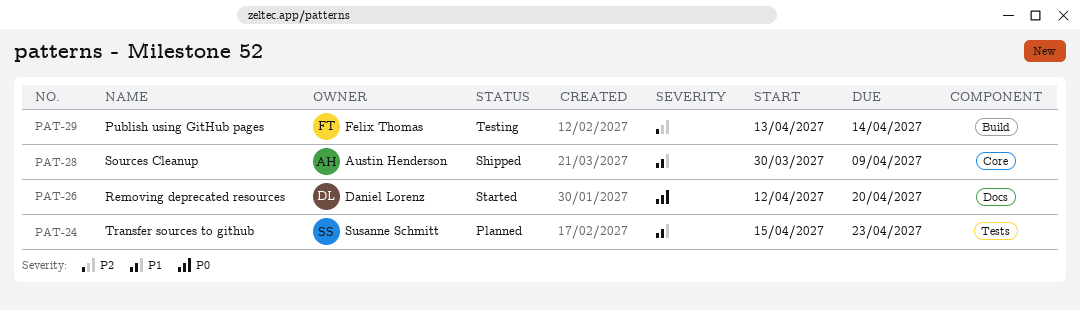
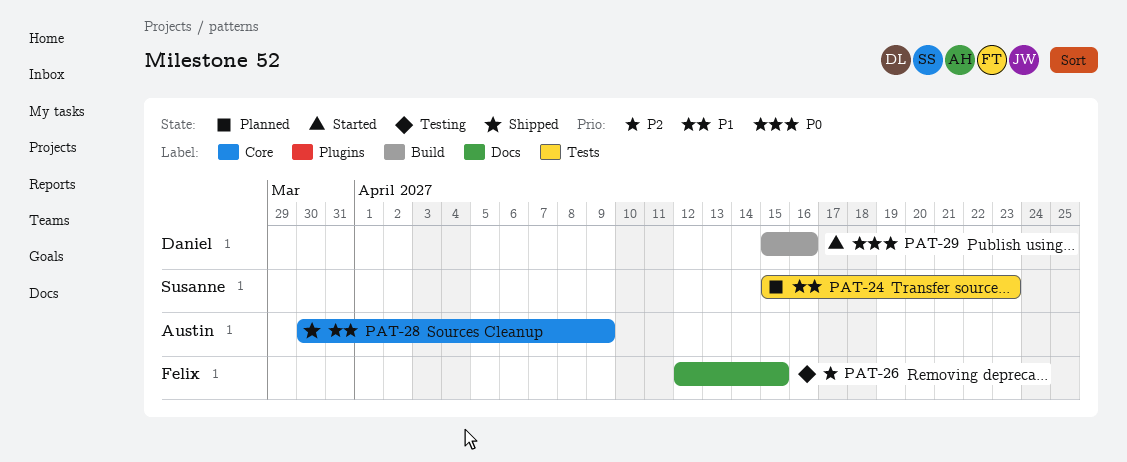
PAT-26, status: Started -> Testing
PAT-26, owner: Daniel Lorenz -> Felix Thomas
PAT-26, priority: P0 -> P2
PAT-26, due: Apr 20 -> Apr 15
PAT-29, status: Testing -> Started
PAT-29, owner: Felix Thomas -> Daniel Lorenz
PAT-29, priority: P2 -> P0
PAT-29, start: Apr 13 -> Apr 15
PAT-29, due: Apr 14 -> Apr 16

